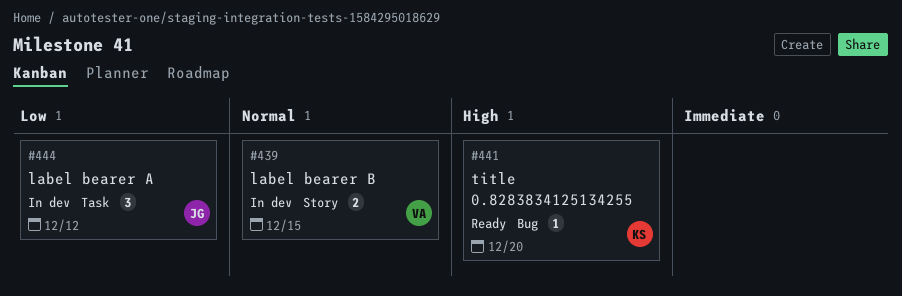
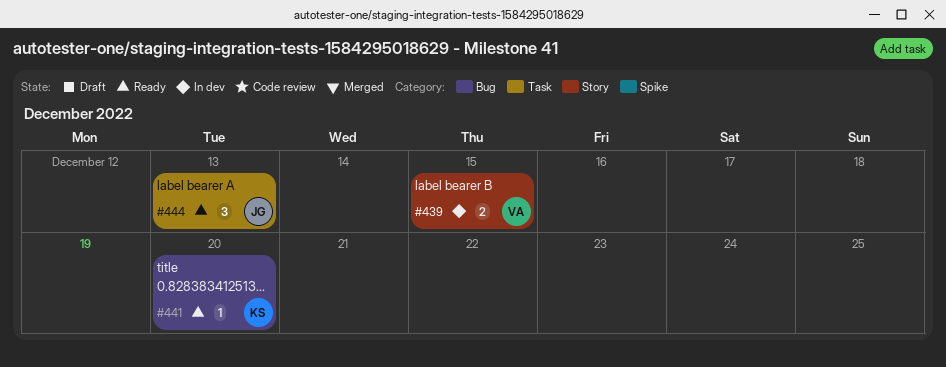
#444, status: In dev -> Ready
#444, due: Dec 12 -> Dec 13

